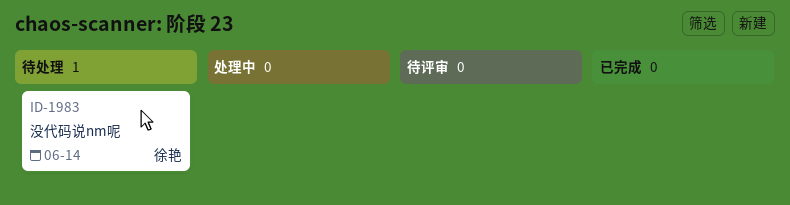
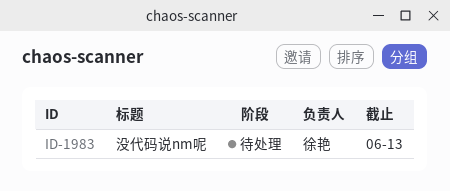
ID-1983, due: Jun 14 -> Jun 13

